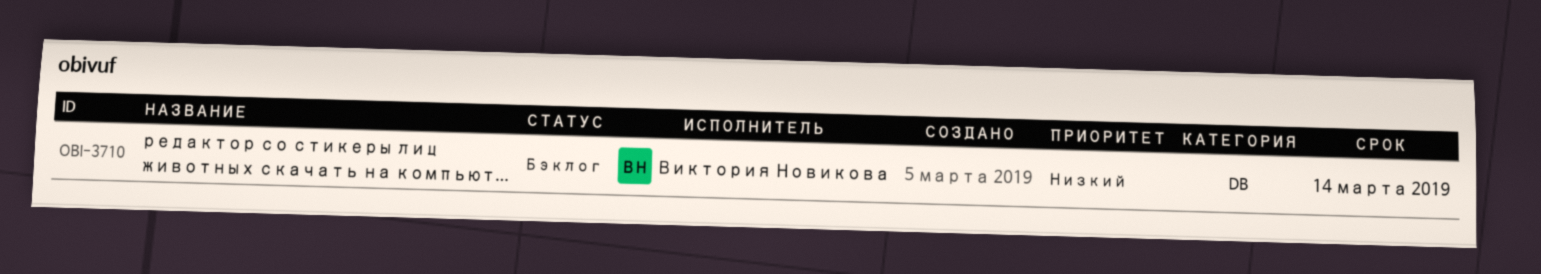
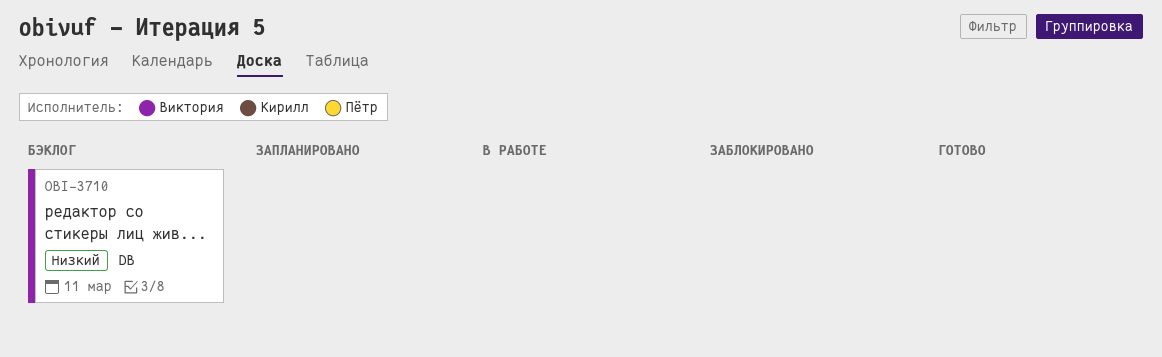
OBI-3710, due: Mar 14 -> Mar 11

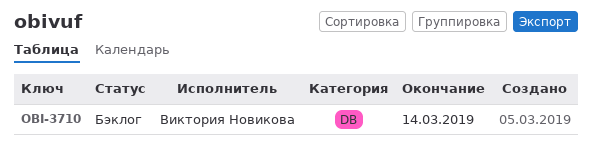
OBI-3710, due: Mar 11 -> Mar 14

